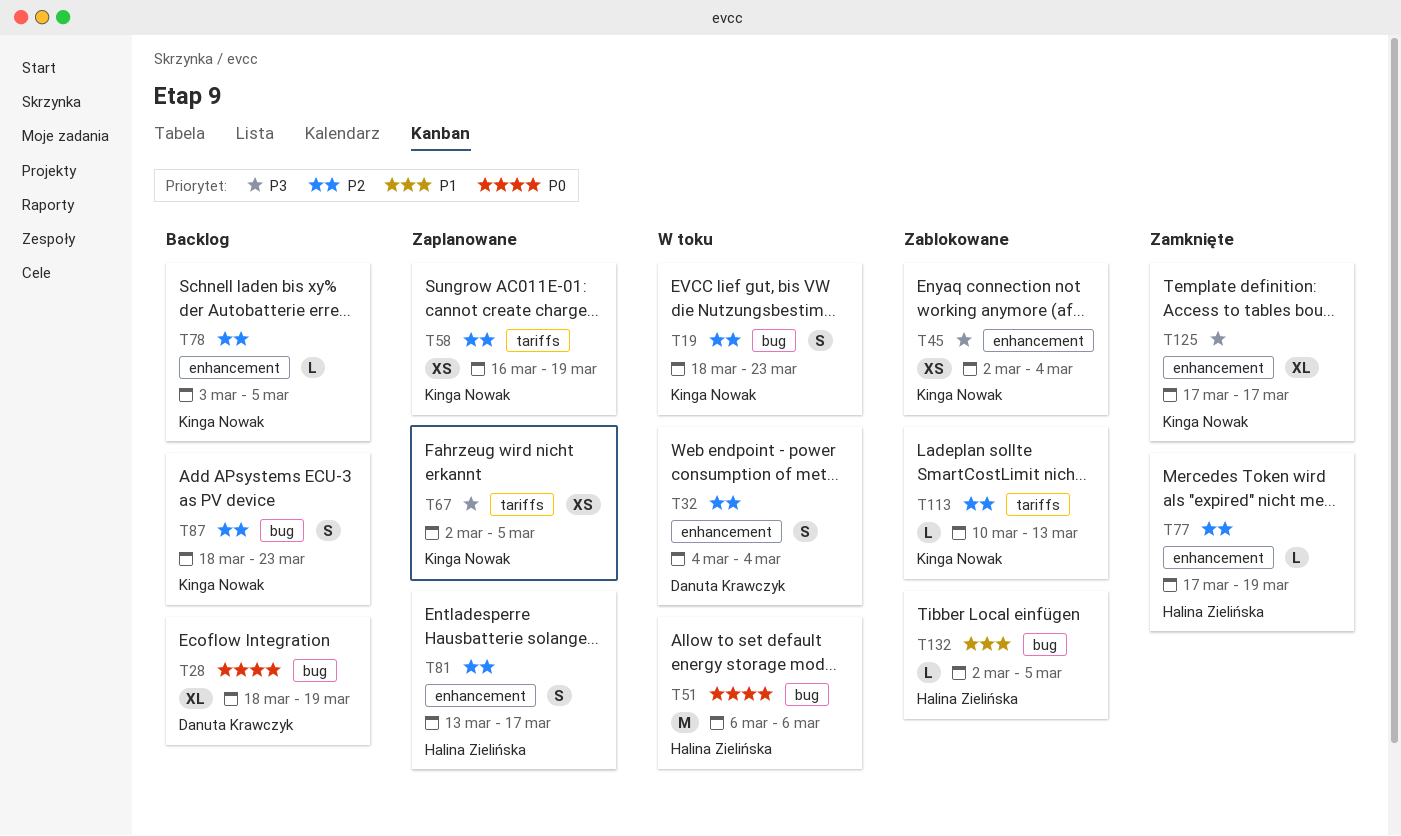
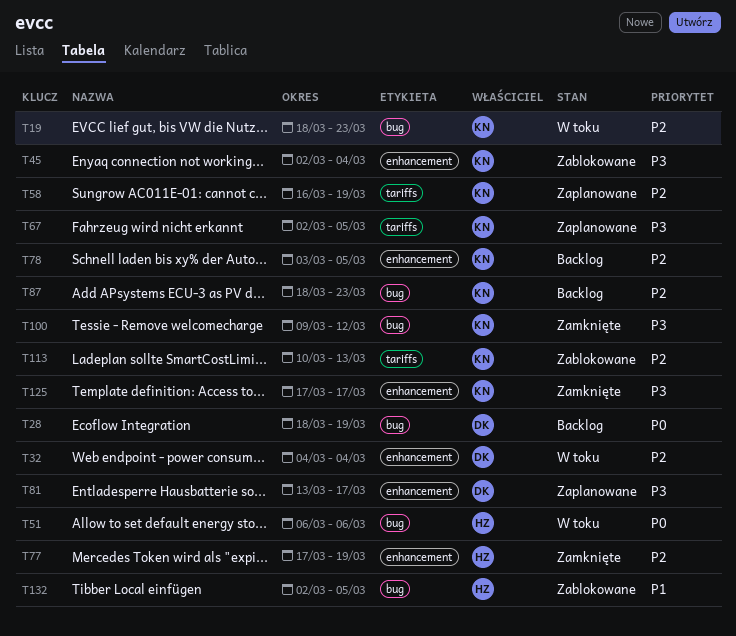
T81, owner: Halina Zielińska -> Danuta Krawczyk
T81, priority: P2 -> P3
T100: none -> present

